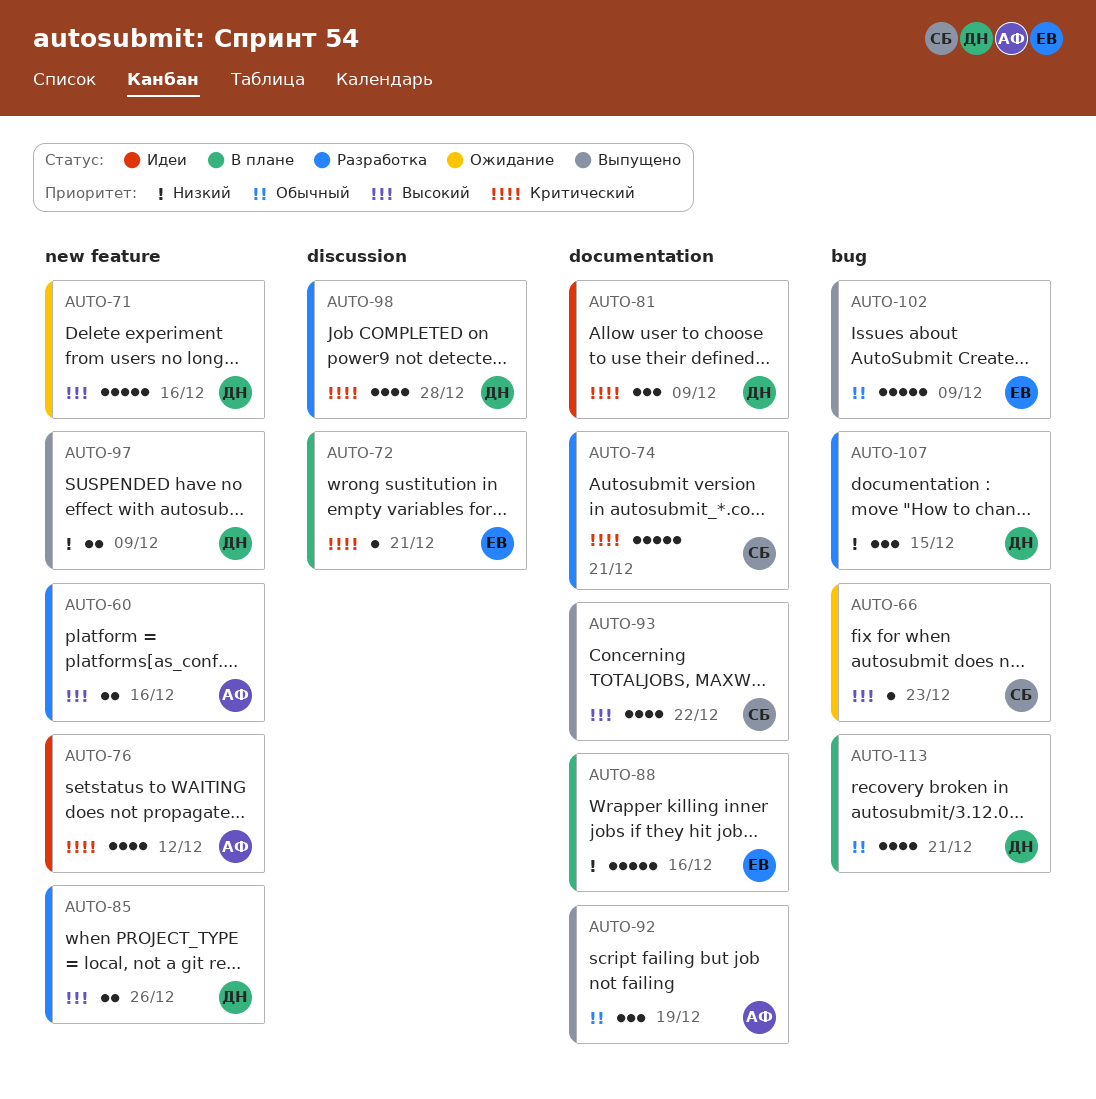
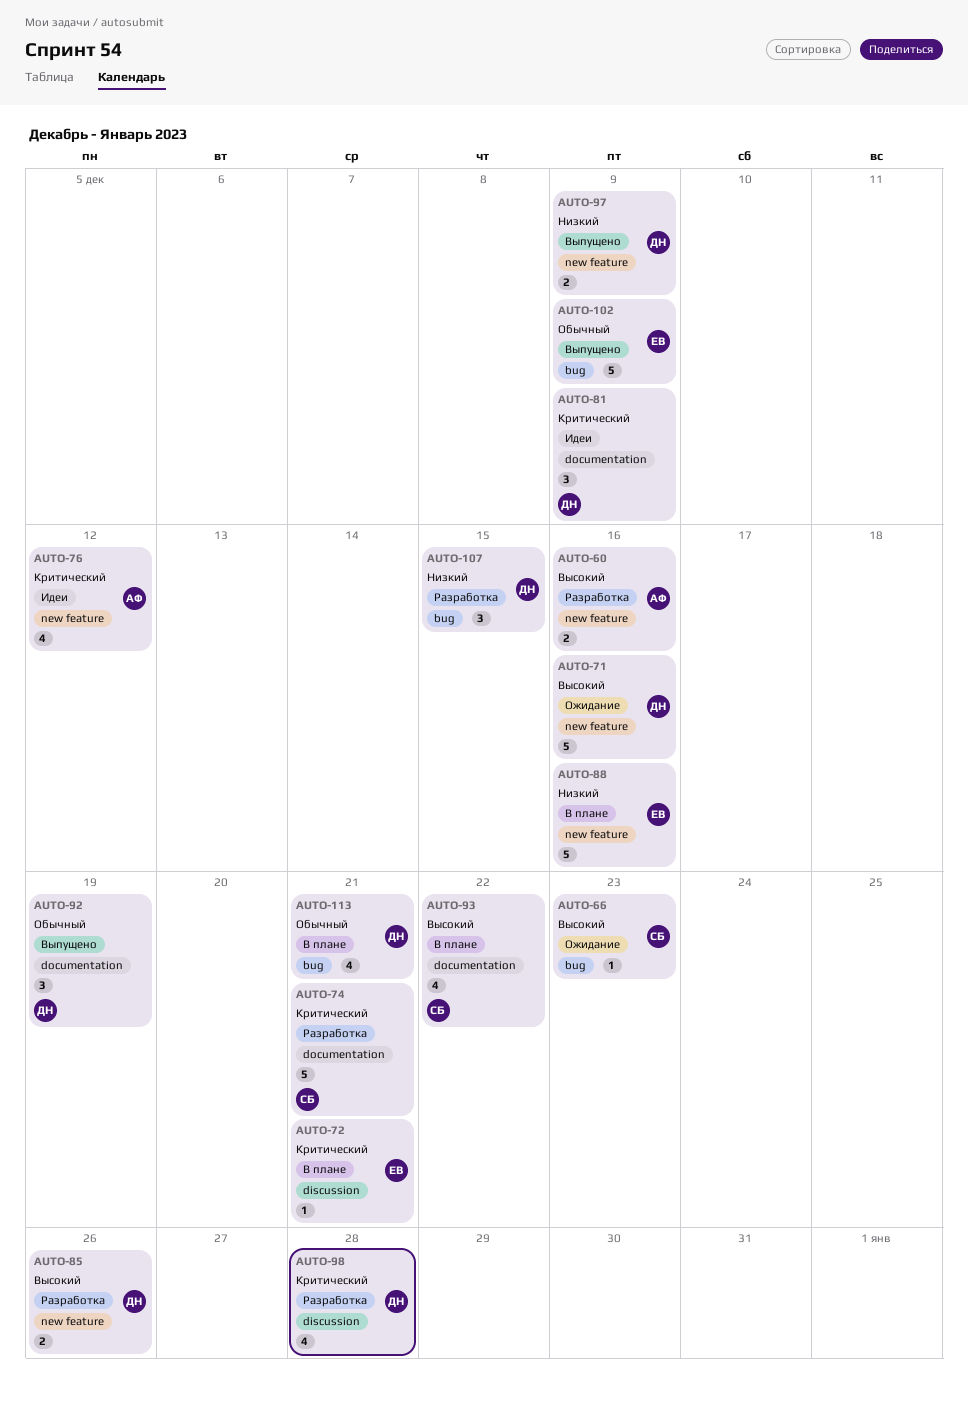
AUTO-88, label: documentation -> new feature
AUTO-92, owner: АФ -> ДН
AUTO-93, status: Выпущено -> В плане

